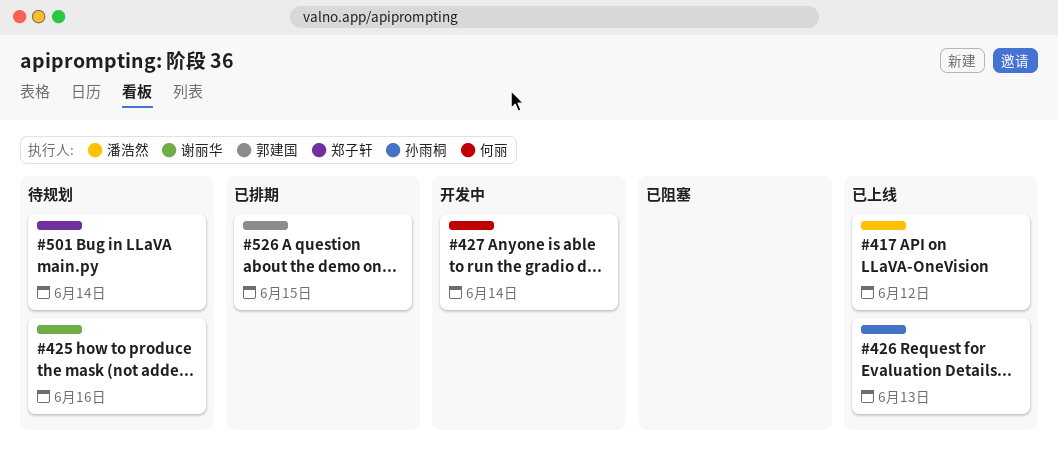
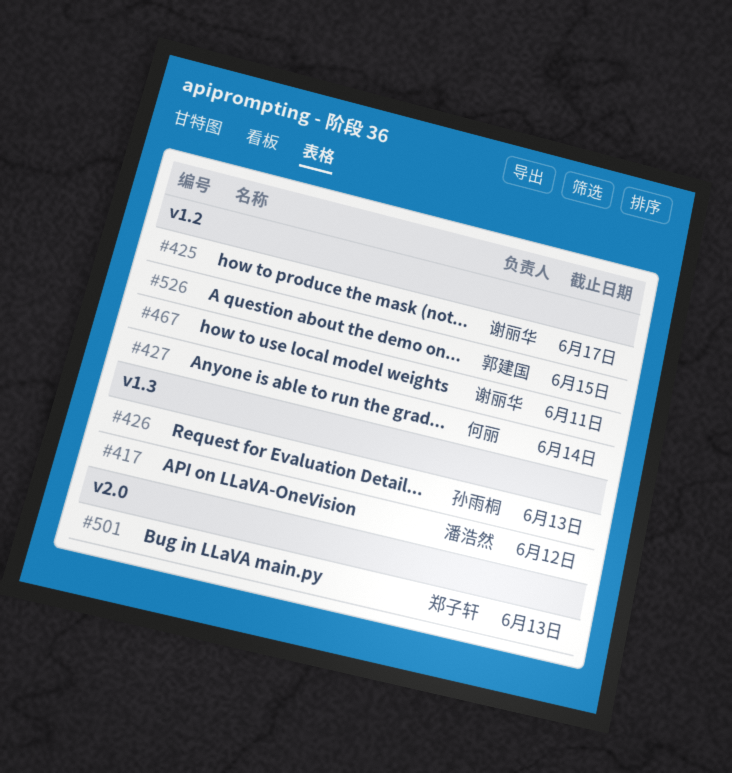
#425, due: Jun 16 -> Jun 17
#467: none -> present
#501, due: Jun 14 -> Jun 13

